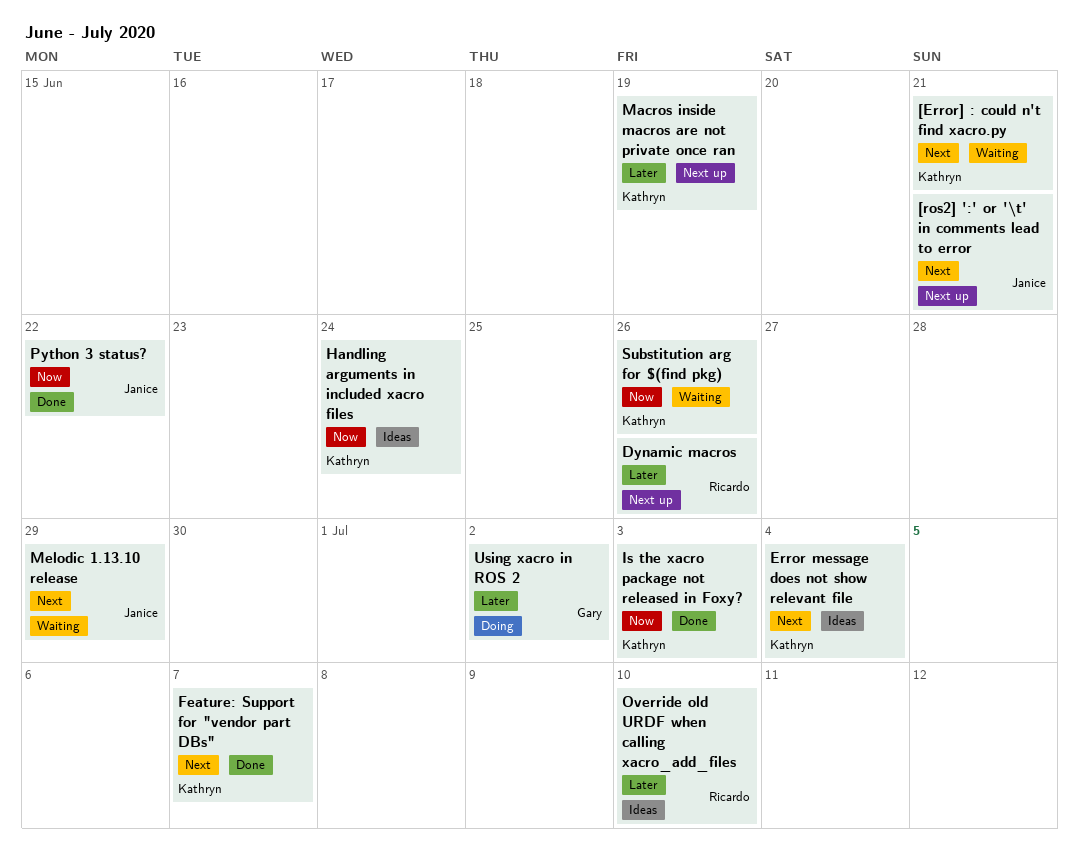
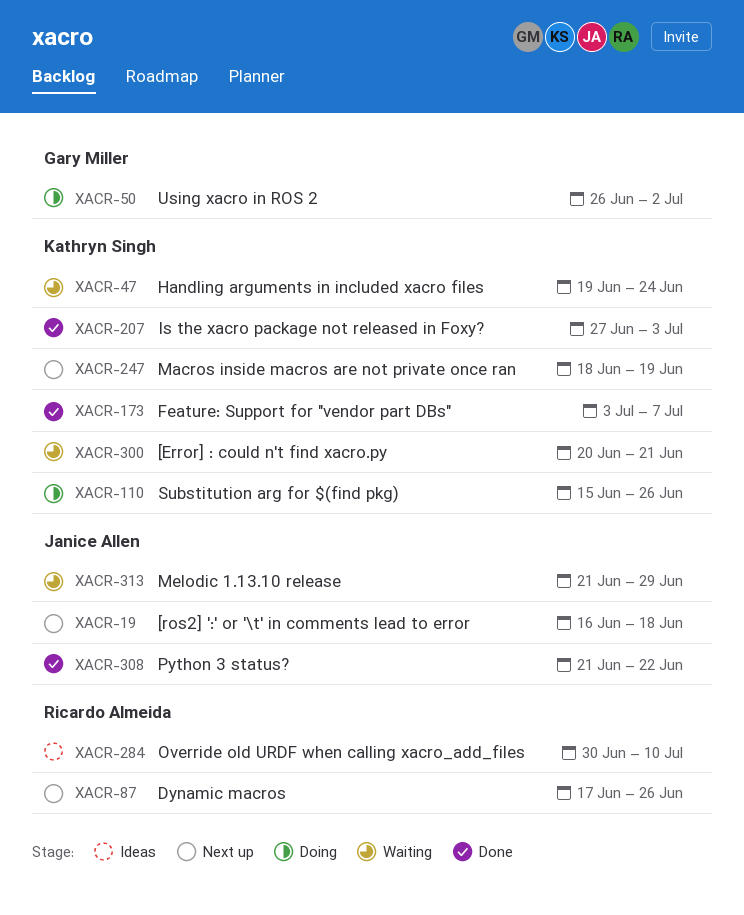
[ros2] ':' or '\t' in comments lead to error, due: Jun 21 -> Jun 18
Error message does not show relevant file: present -> none
Handling arguments in included xacro files, status: Ideas -> Waiting
Substitution arg for $(find pkg), status: Waiting -> Doing

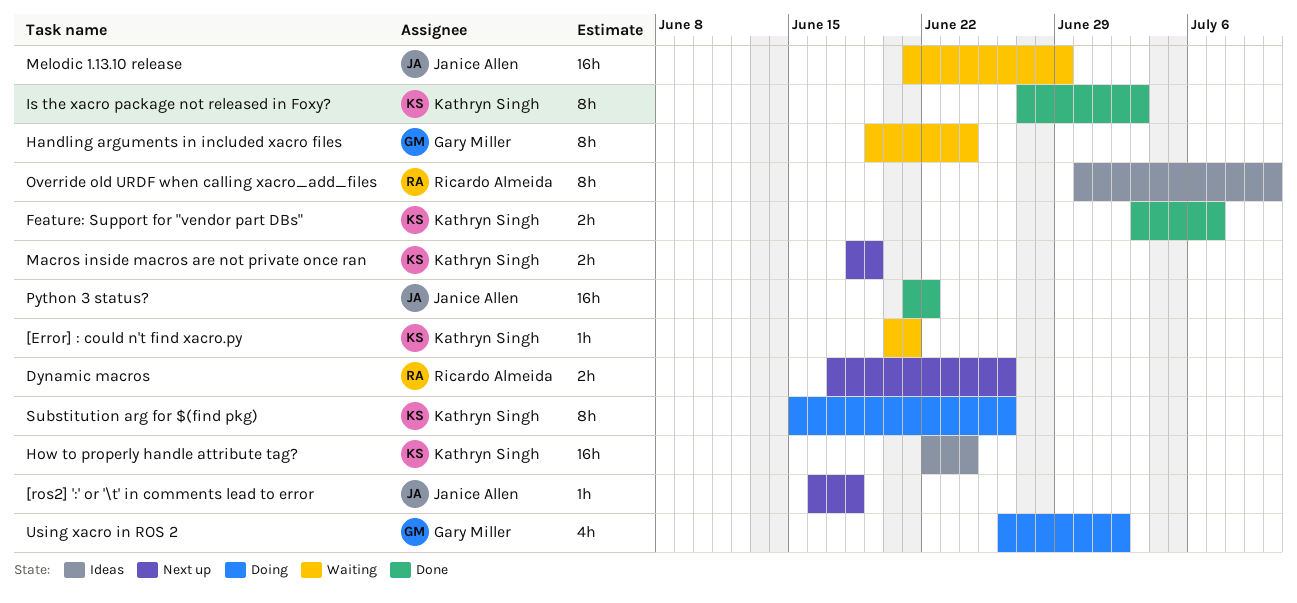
Handling arguments in included xacro files, owner: Kathryn Singh -> Gary Miller
How to properly handle attribute tag?: none -> present

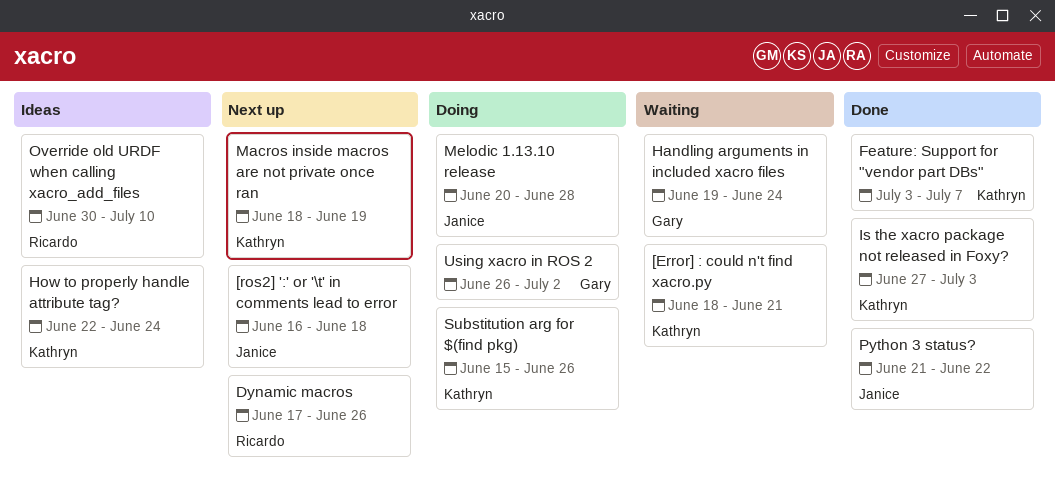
[Error] : could n't find xacro.py, start: Jun 20 -> Jun 18
Melodic 1.13.10 release, status: Waiting -> Doing
Melodic 1.13.10 release, start: Jun 21 -> Jun 20
Melodic 1.13.10 release, due: Jun 29 -> Jun 28

